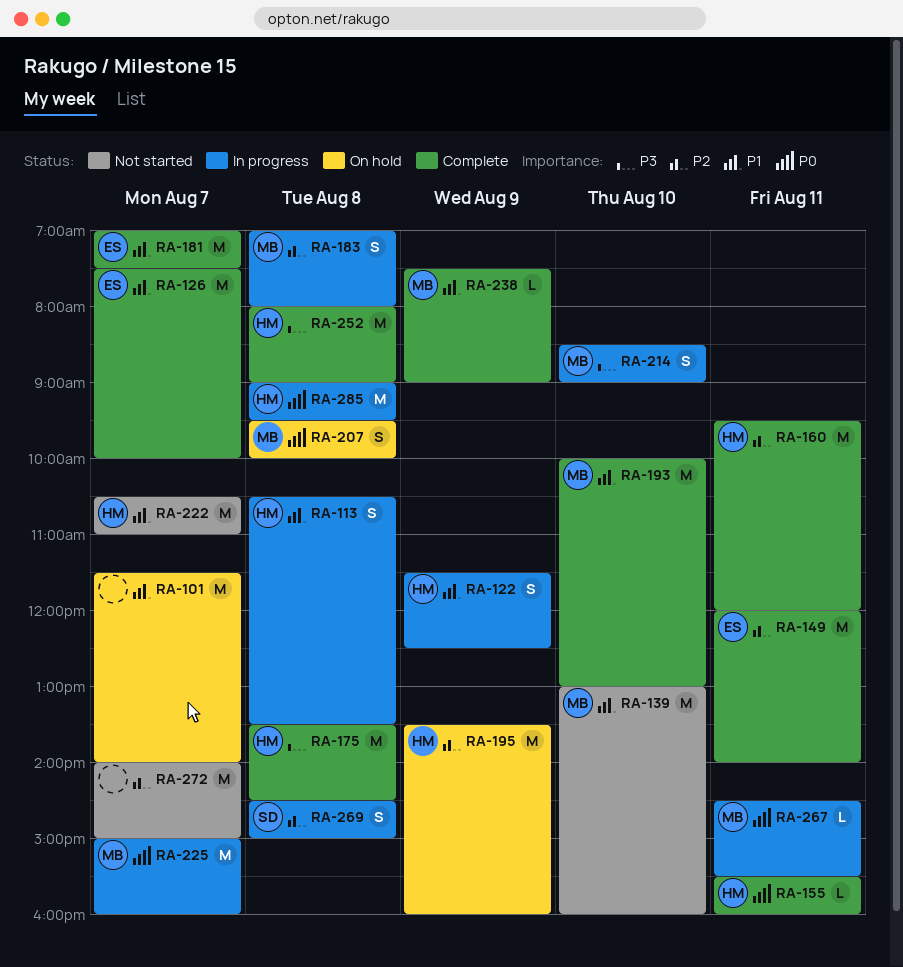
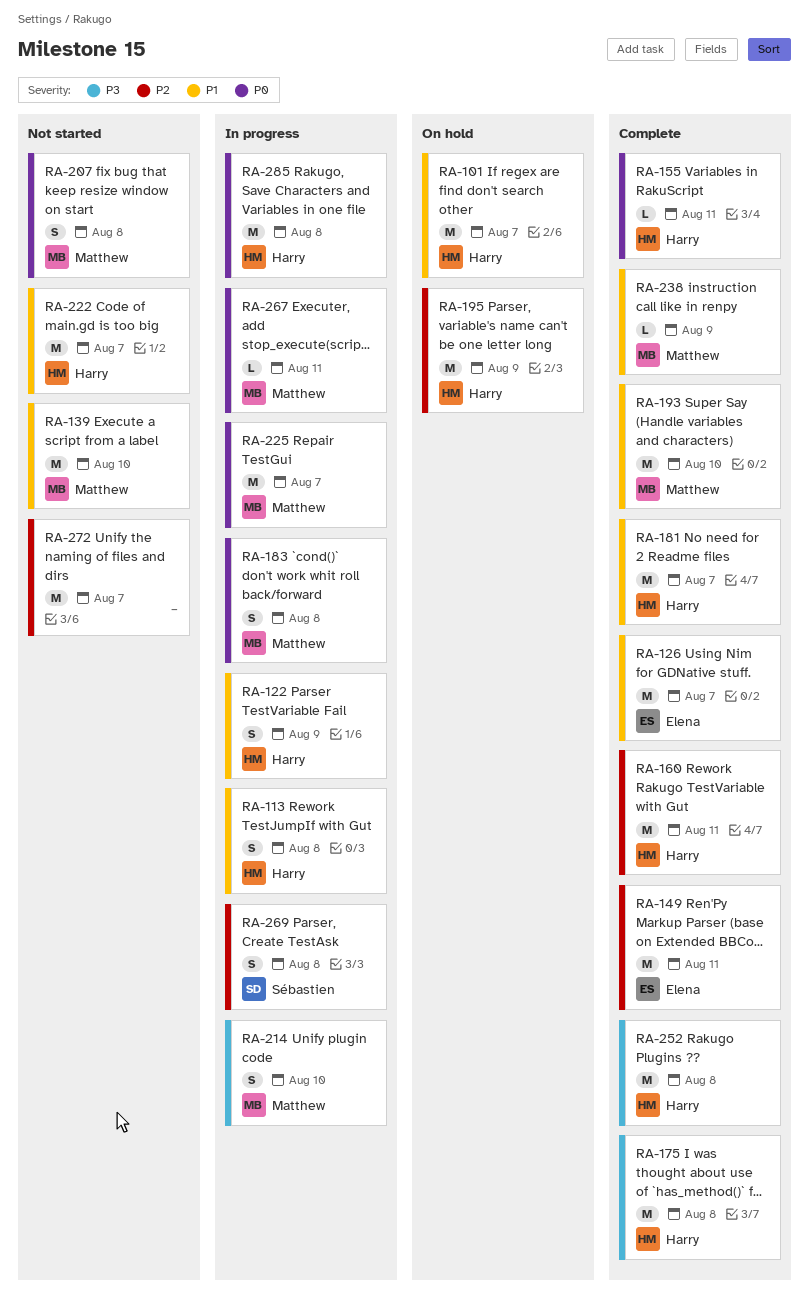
RA-101, owner: none -> Harry
RA-181, owner: Elena -> Harry
RA-183, priority: P2 -> P0
RA-207, status: On hold -> Not started

